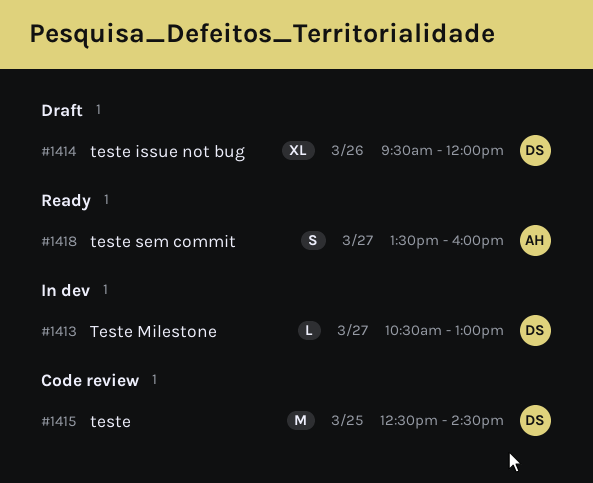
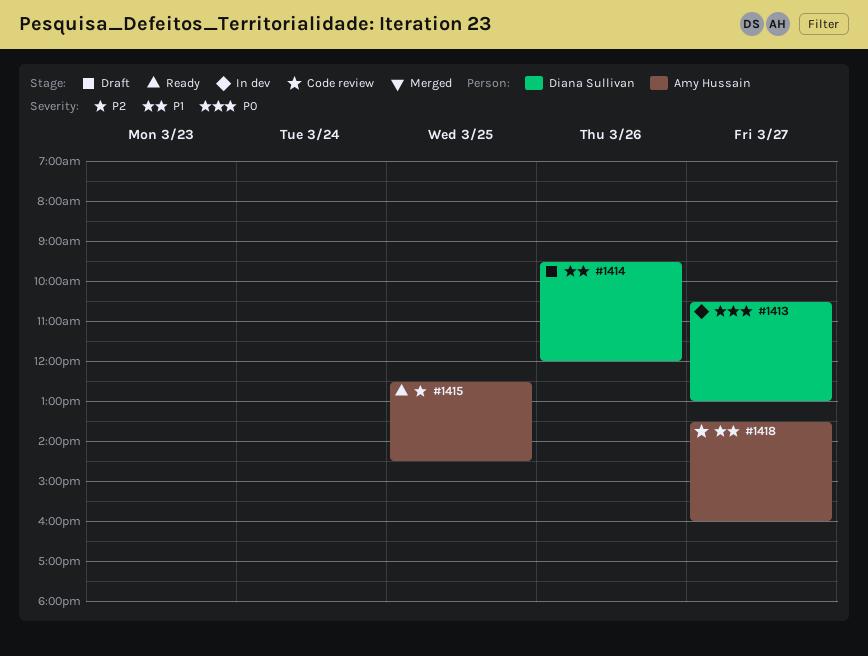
#1415, status: Code review -> Ready
#1415, owner: Diana Sullivan -> Amy Hussain
#1418, status: Ready -> Code review

